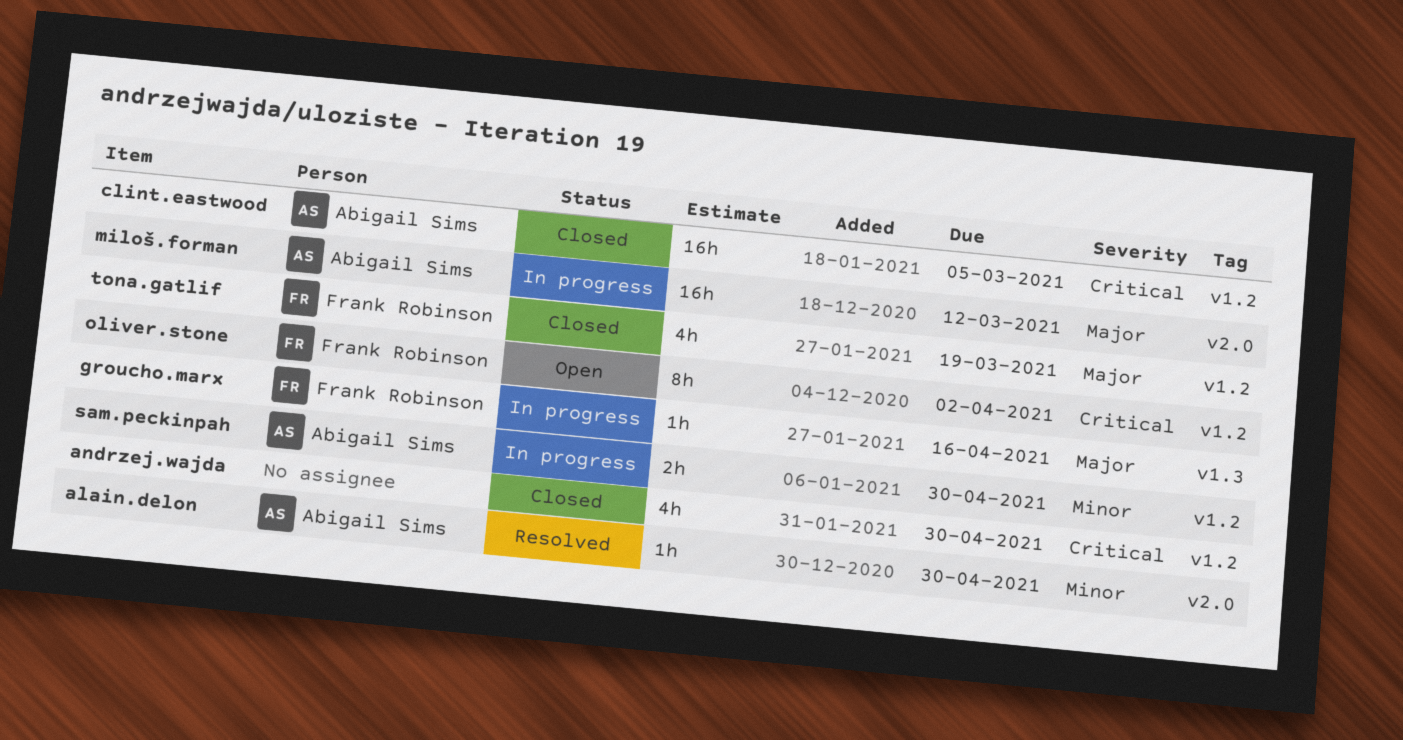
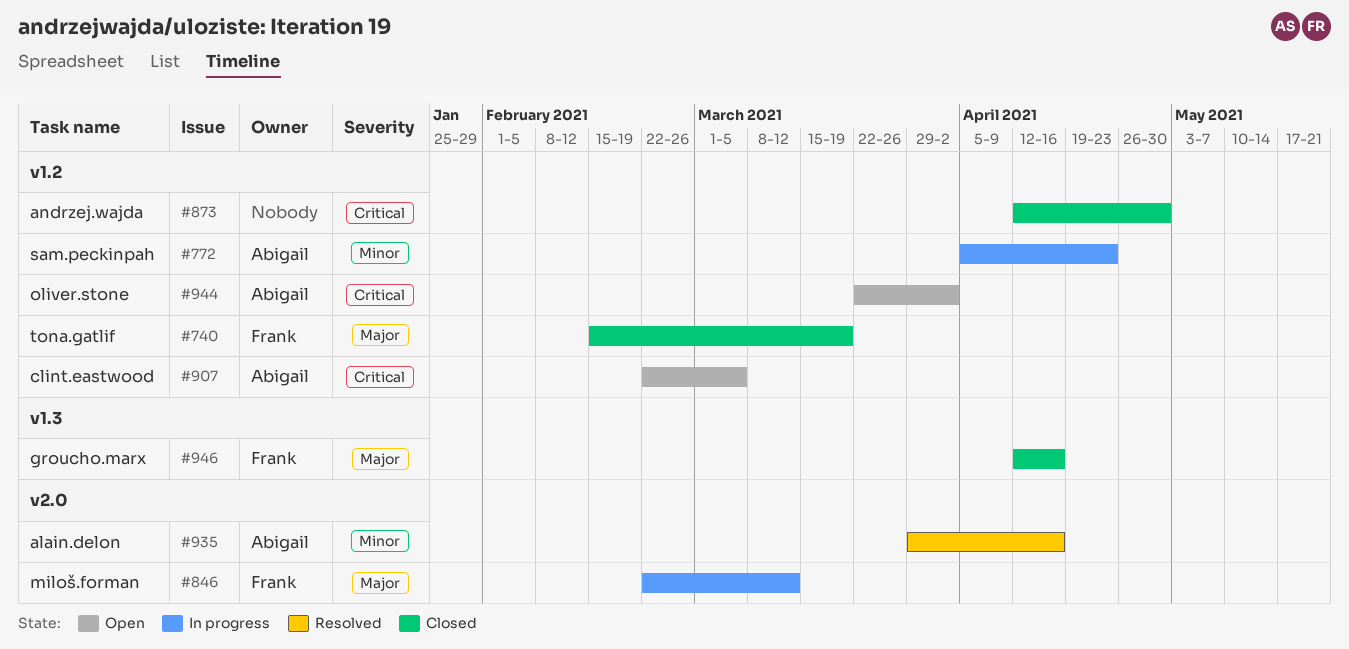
alain.delon, due: Apr 30 -> Apr 16
clint.eastwood, status: Closed -> Open
groucho.marx, status: In progress -> Closed
miloš.forman, owner: Abigail Sims -> Frank Robinson
oliver.stone, owner: Frank Robinson -> Abigail Sims
sam.peckinpah, due: Apr 30 -> Apr 23

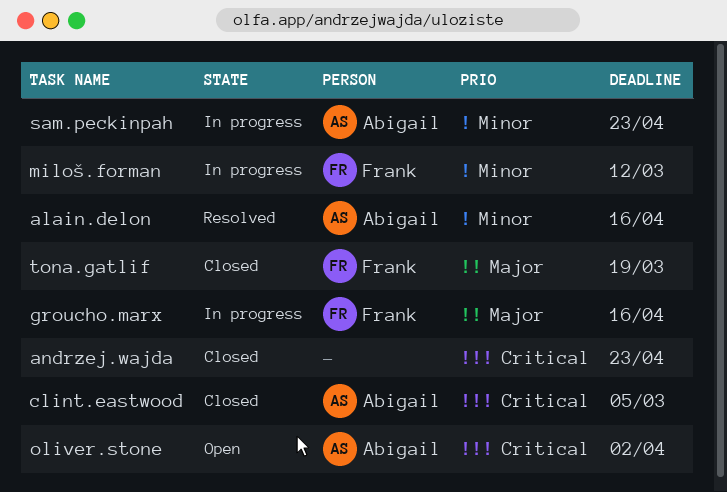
andrzej.wajda, due: Apr 30 -> Apr 23
clint.eastwood, status: Open -> Closed
groucho.marx, status: Closed -> In progress
miloš.forman, priority: Major -> Minor

